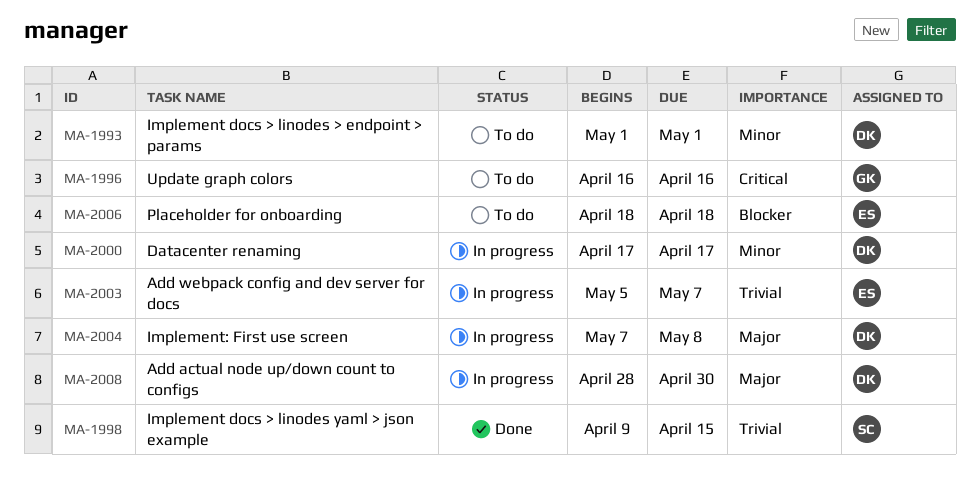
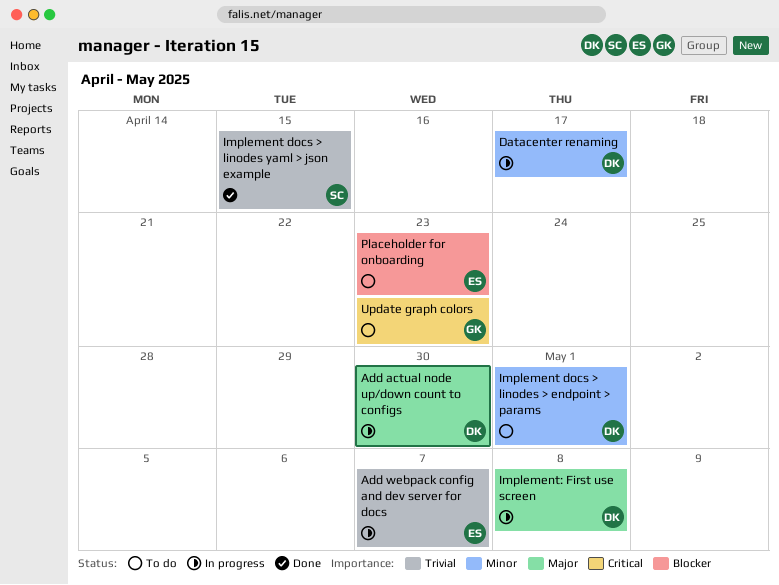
Placeholder for onboarding, due: Apr 18 -> Apr 23
Update graph colors, due: Apr 16 -> Apr 23

